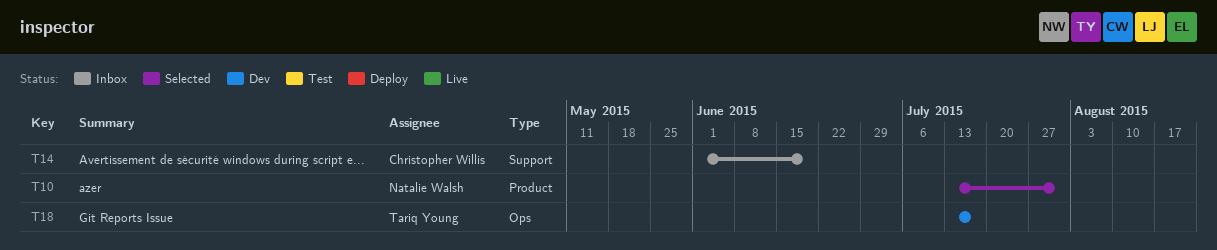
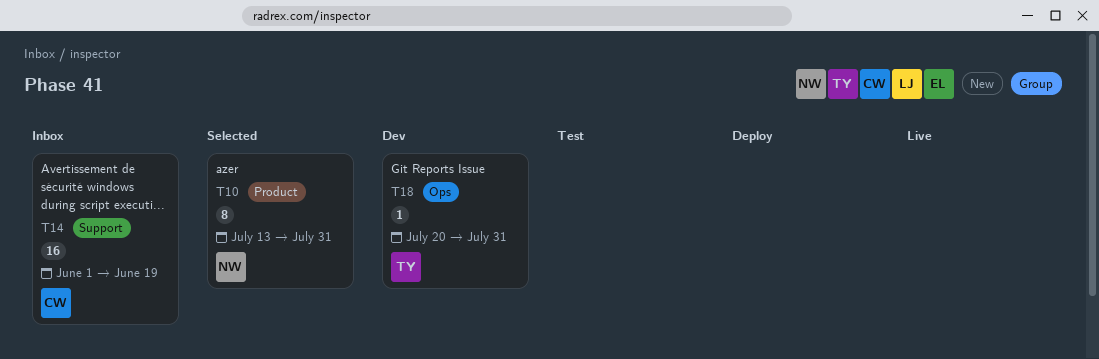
T18, start: Jul 13 -> Jul 20
T18, due: Jul 17 -> Jul 31

